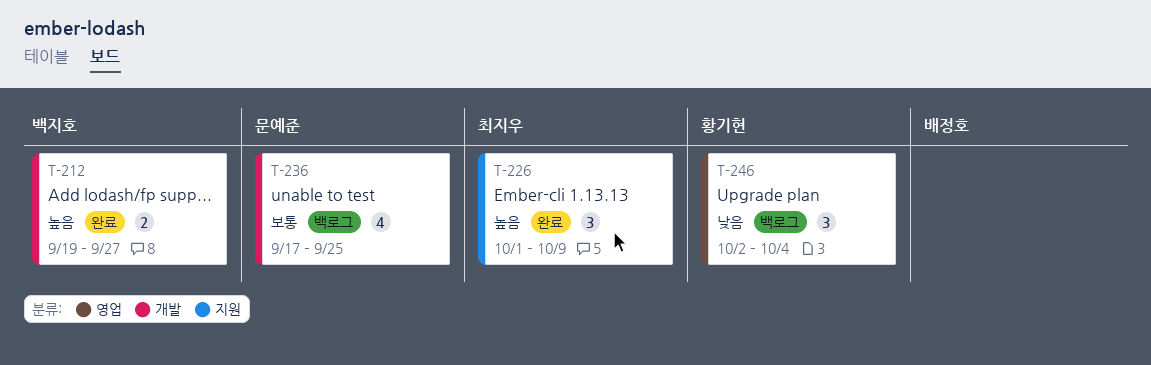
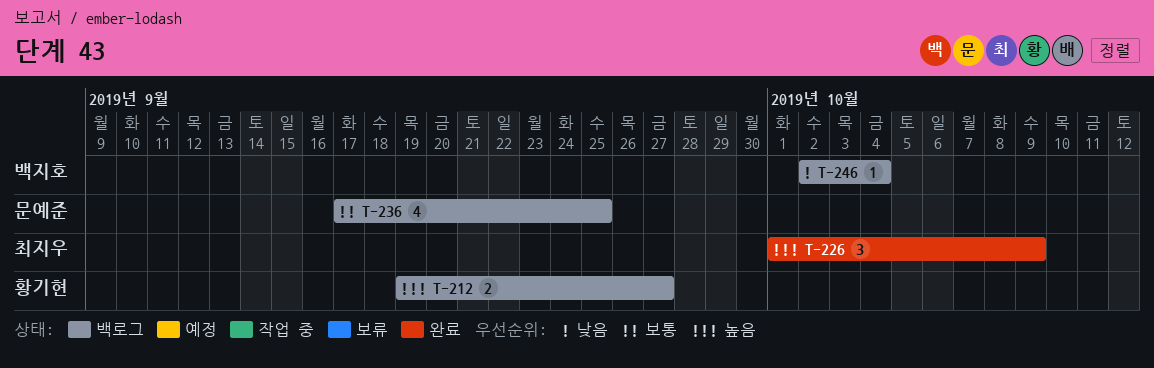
T-212, status: 완료 -> 백로그
T-212, owner: 백지호 -> 황기현
T-246, owner: 황기현 -> 백지호
T-246, estimate: 3 -> 1

